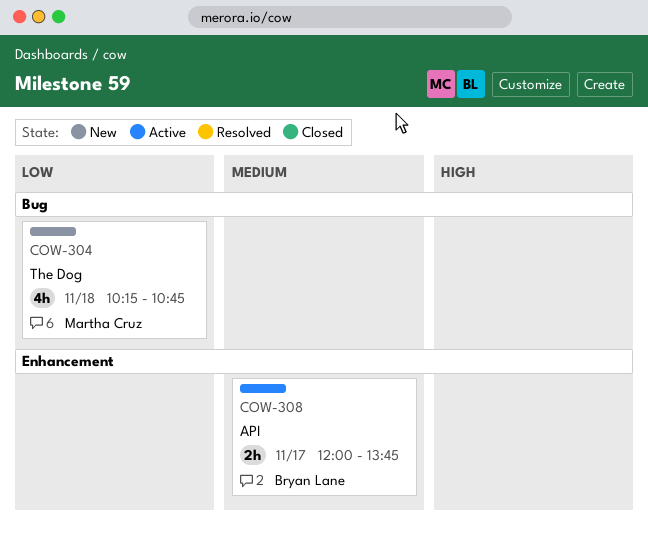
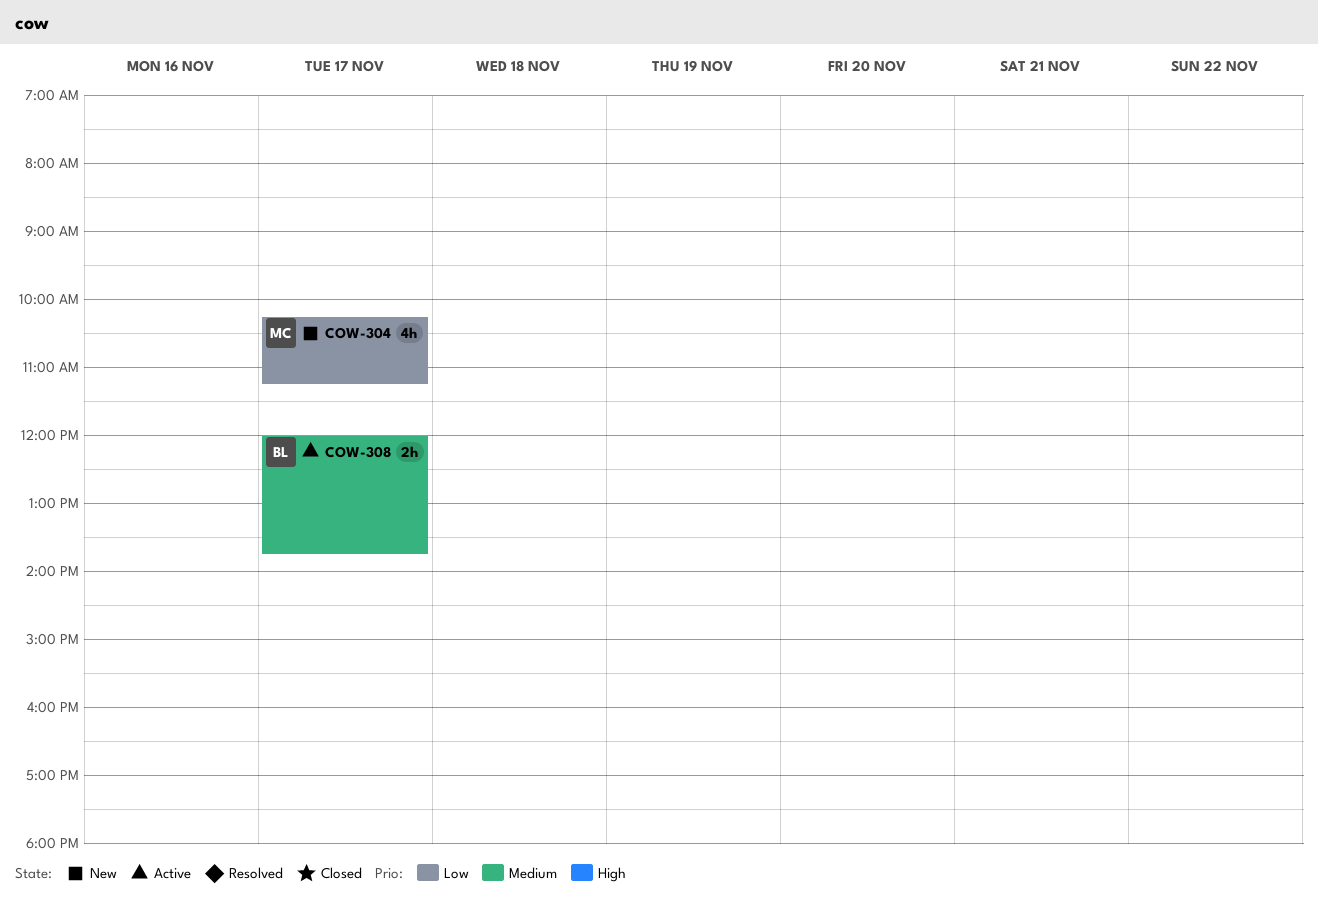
COW-304, day: Nov 18 -> Nov 17
COW-304, ends: 10:45 -> 11:15

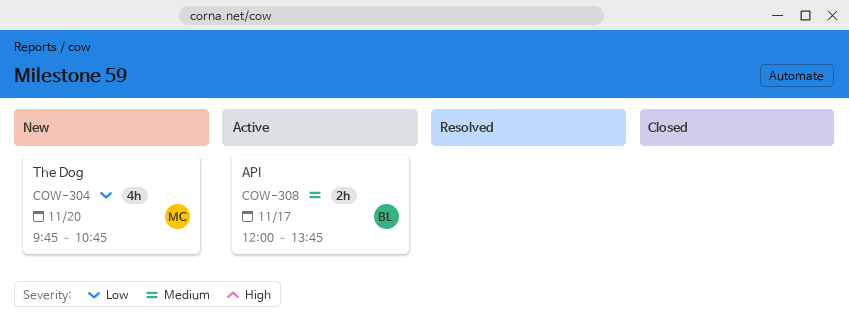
COW-304, day: Nov 17 -> Nov 20
COW-304, begins: 10:15 -> 09:45
COW-304, ends: 11:15 -> 10:45

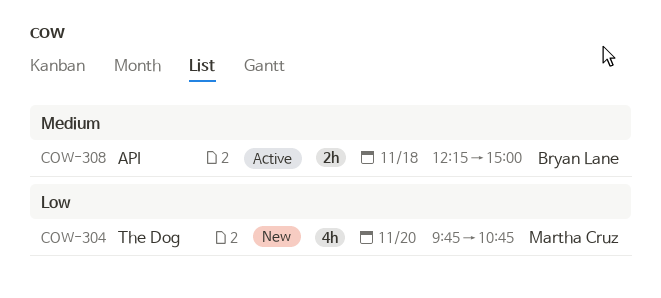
COW-308, day: Nov 17 -> Nov 18
COW-308, begins: 12:00 -> 12:15
COW-308, ends: 13:45 -> 15:00

